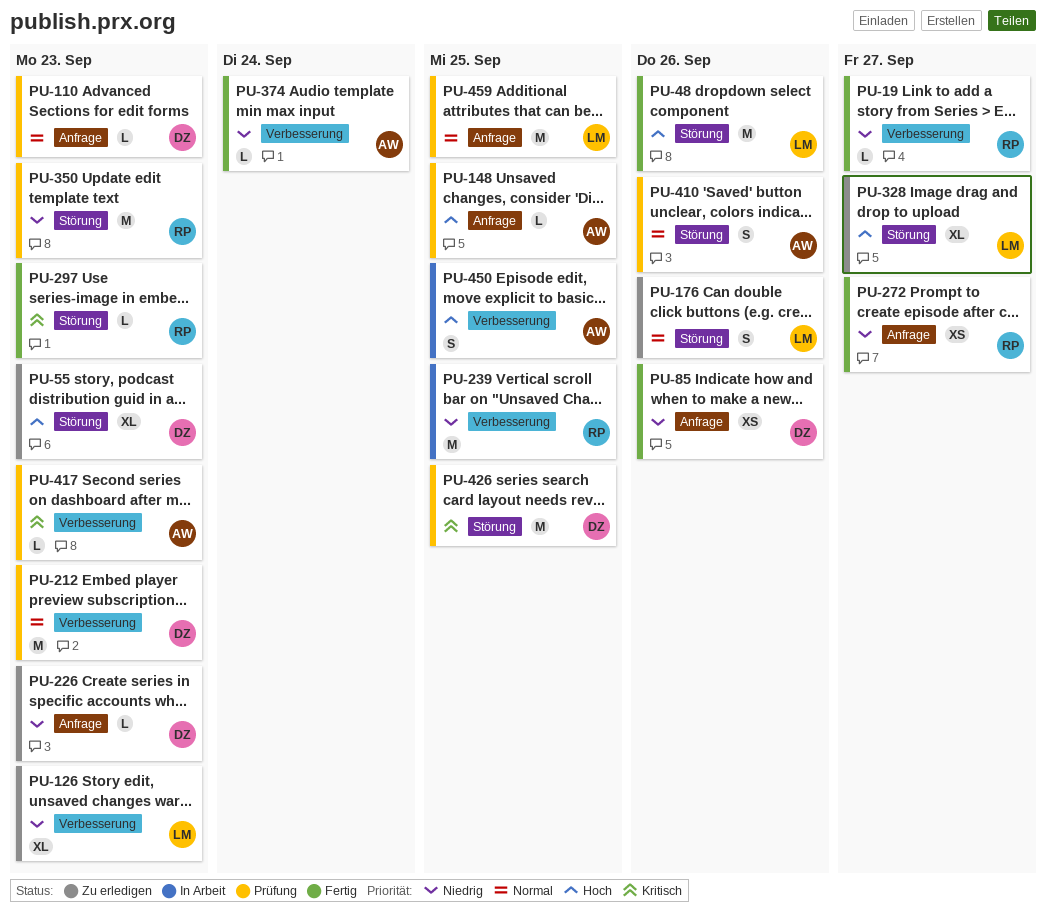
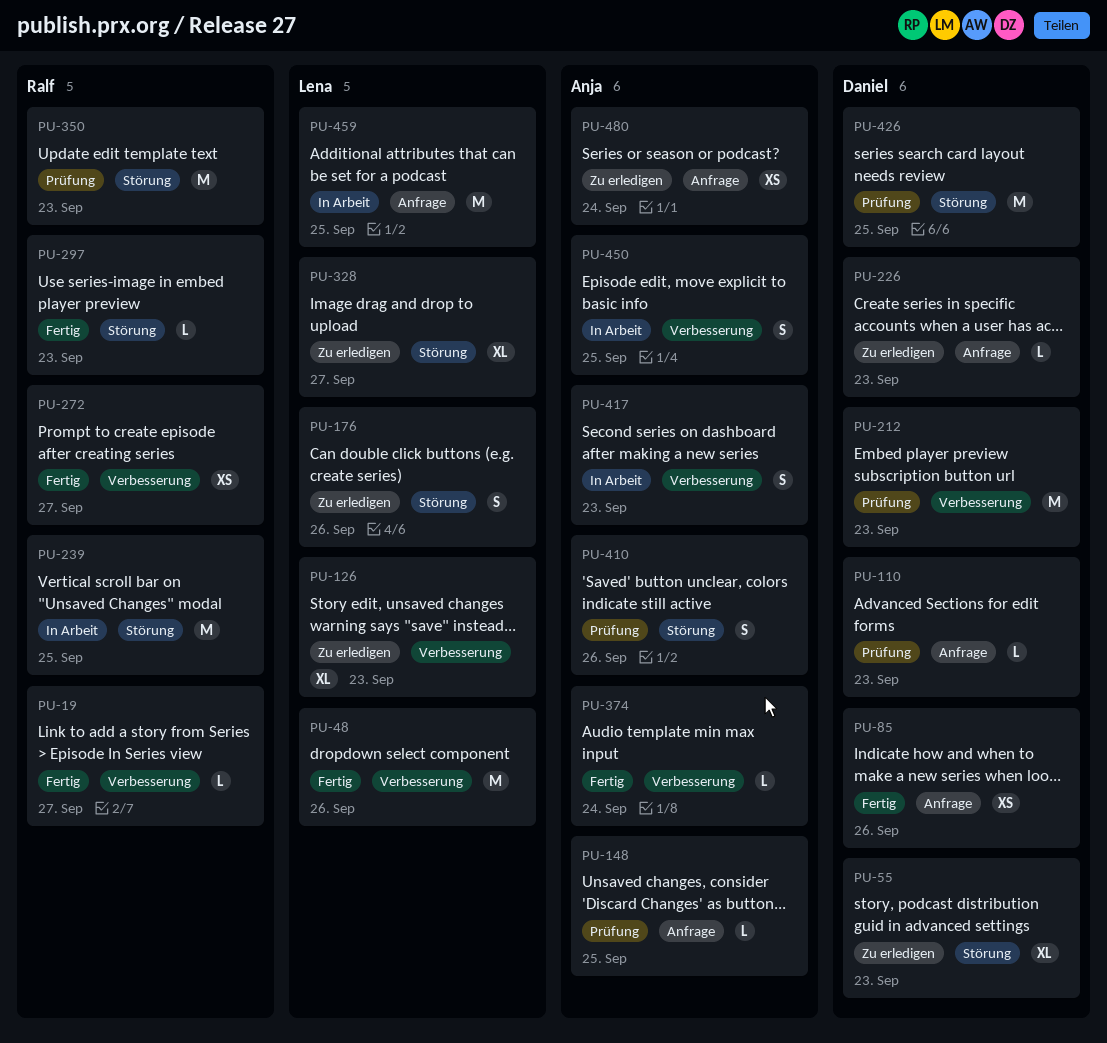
PU-48, label: Störung -> Verbesserung
PU-239, label: Verbesserung -> Störung
PU-272, label: Anfrage -> Verbesserung
PU-417, status: Prüfung -> In Arbeit
PU-417, estimate: L -> S
PU-459, status: Prüfung -> In Arbeit
PU-480: none -> present

